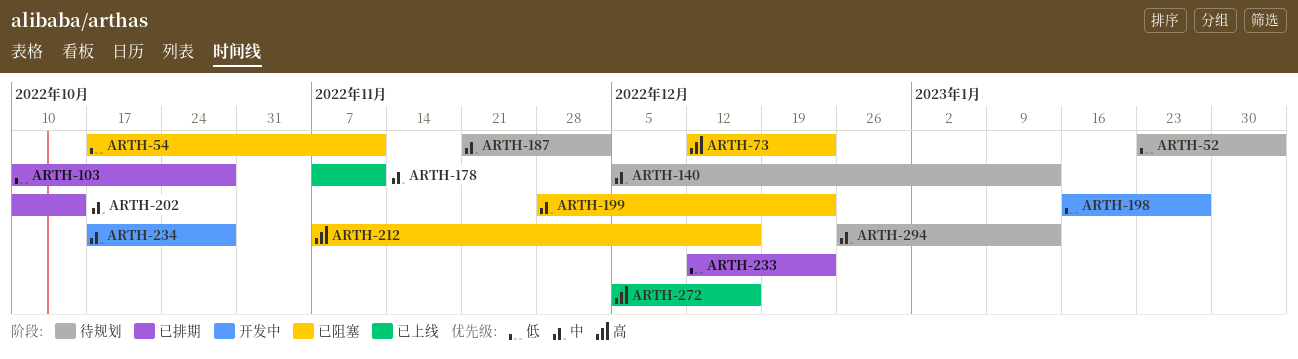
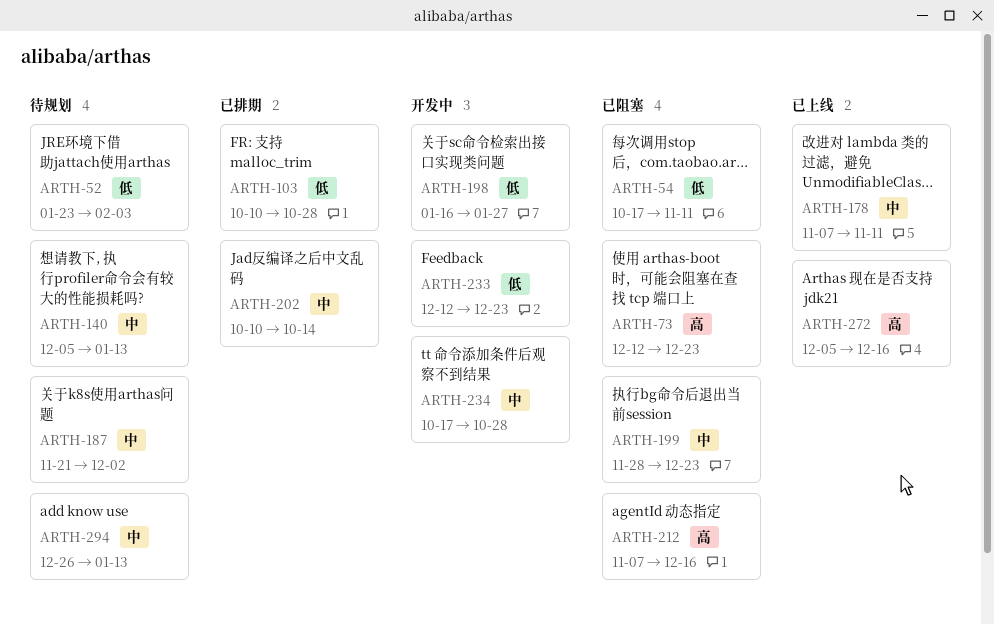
ARTH-233, status: 已排期 -> 开发中

